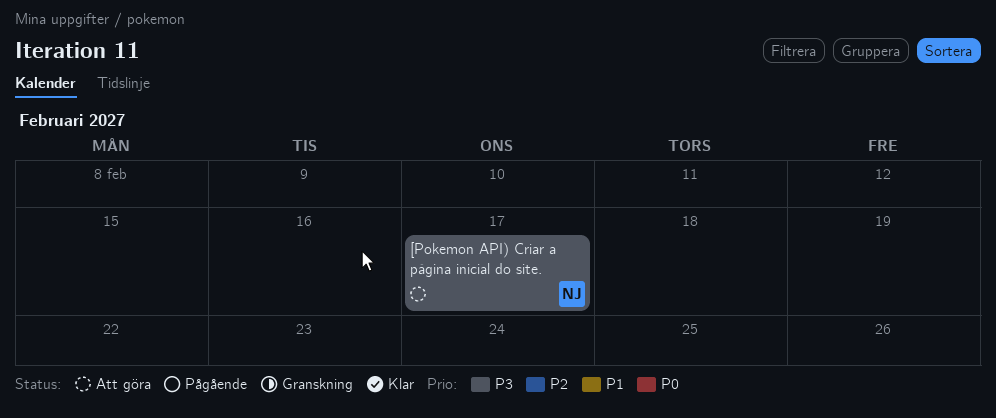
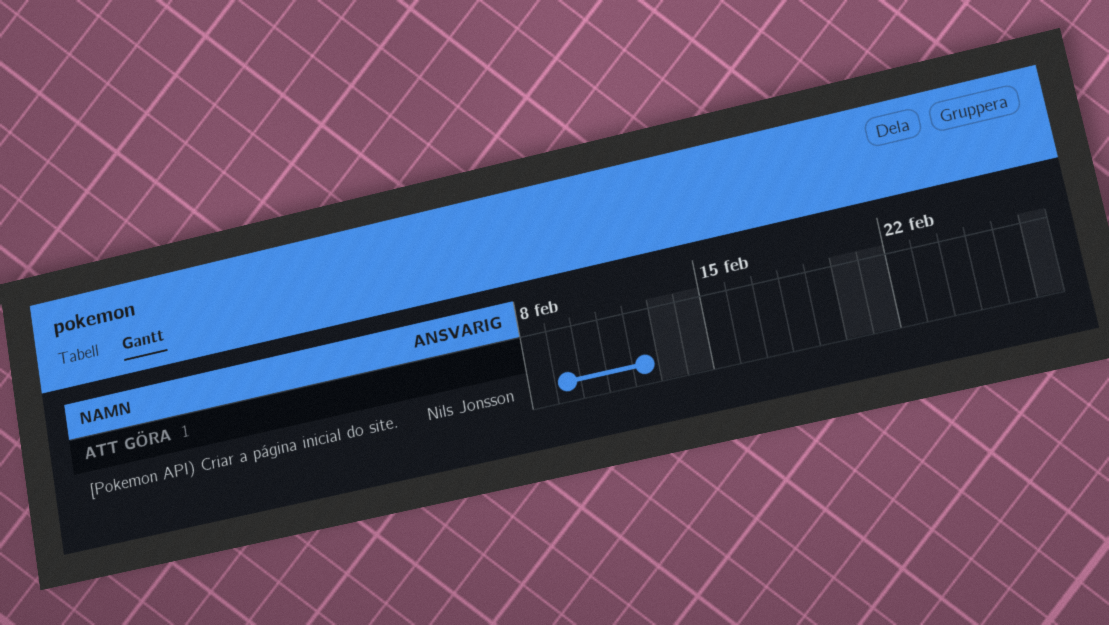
[Pokemon API) Criar a página inicial do site., due: Feb 17 -> Feb 12

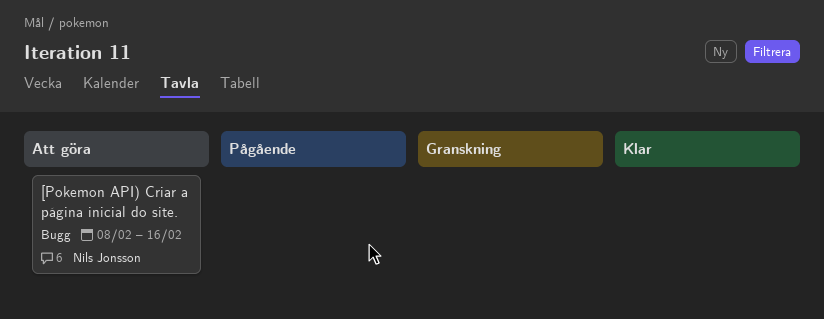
[Pokemon API) Criar a página inicial do site., start: Feb 9 -> Feb 8
[Pokemon API) Criar a página inicial do site., due: Feb 12 -> Feb 16

